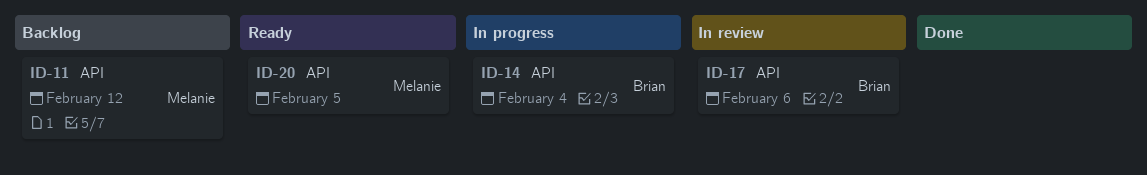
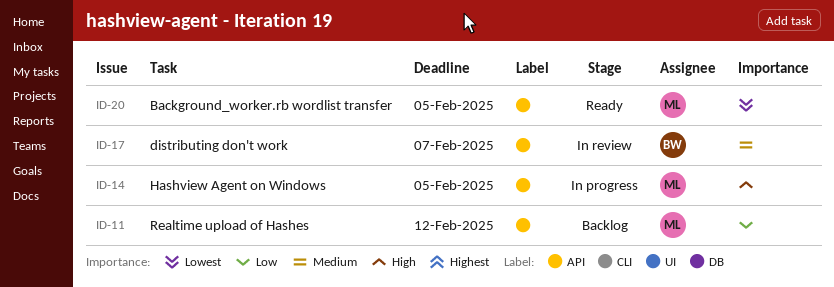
ID-14, owner: Brian -> Melanie
ID-14, due: Feb 4 -> Feb 5
ID-17, due: Feb 6 -> Feb 7

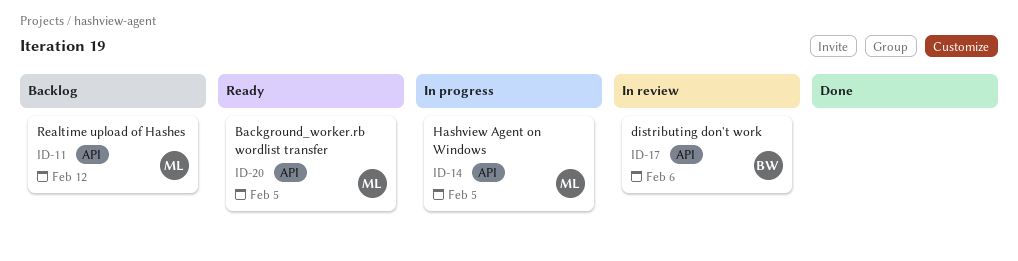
ID-17, due: Feb 7 -> Feb 6

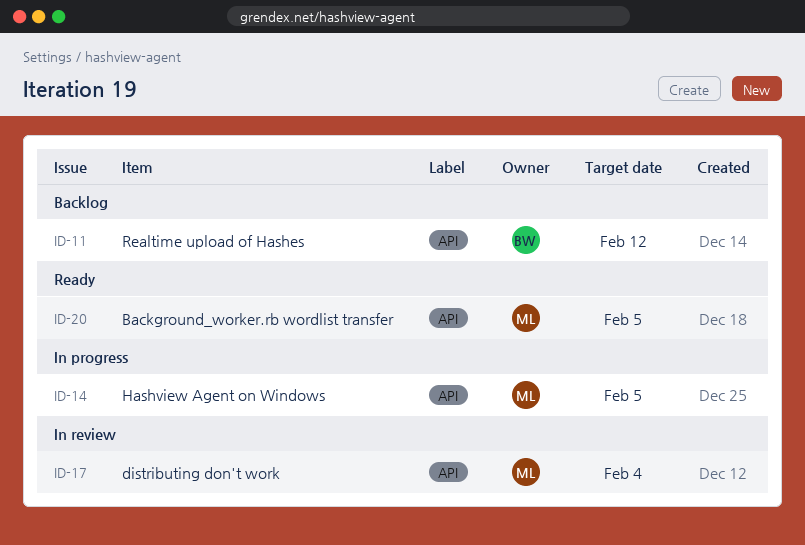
ID-11, owner: ML -> BW
ID-17, owner: BW -> ML
ID-17, due: Feb 6 -> Feb 4

